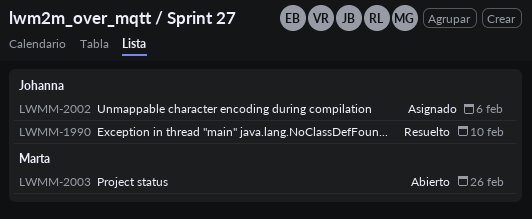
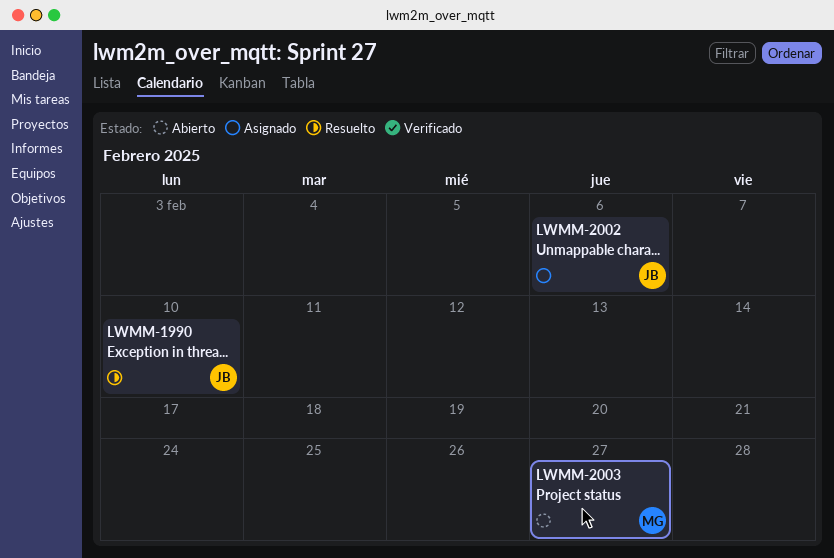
LWMM-2003, due: Feb 26 -> Feb 27

